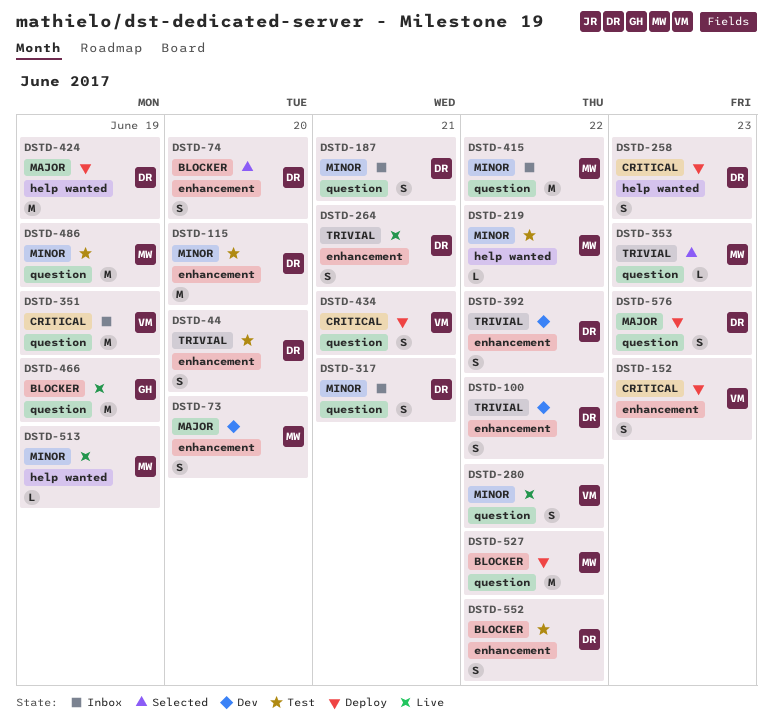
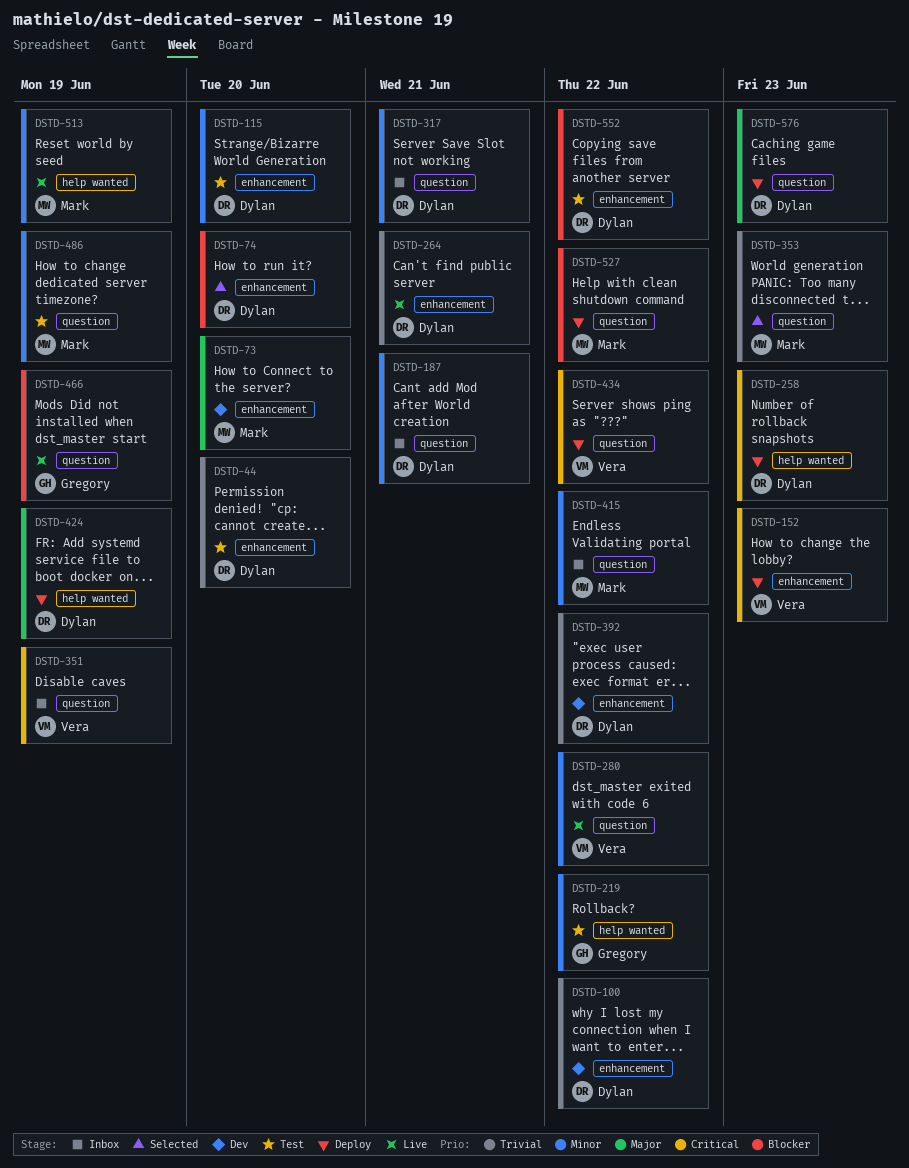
DSTD-219, owner: Mark -> Gregory
DSTD-434, due: Jun 21 -> Jun 22

